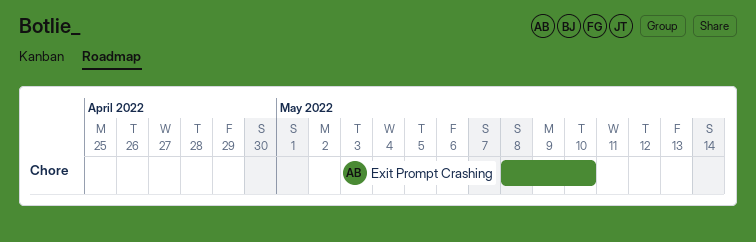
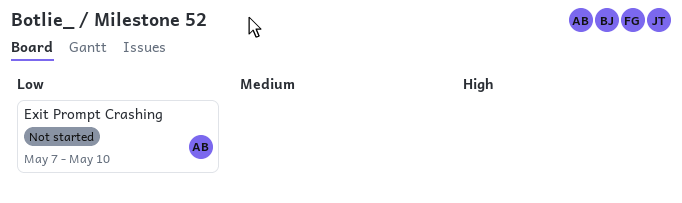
Exit Prompt Crashing, start: May 8 -> May 7

